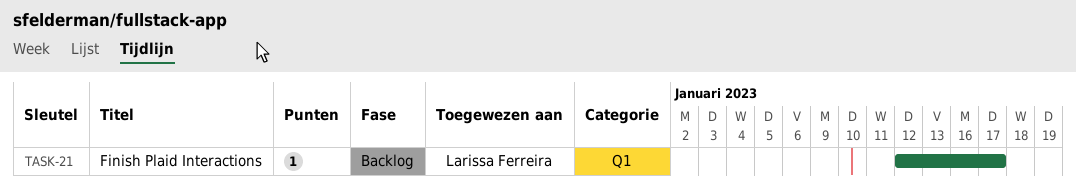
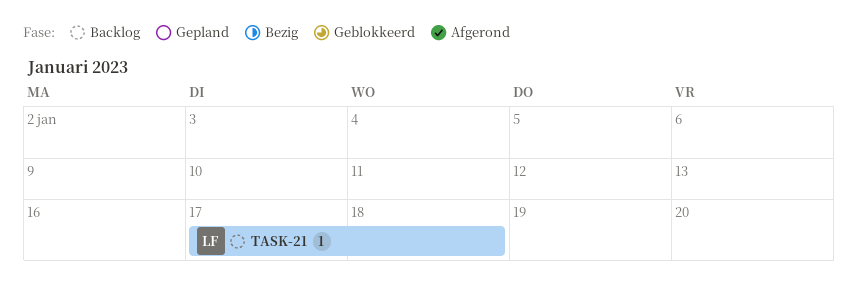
TASK-21, start: Jan 12 -> Jan 17
TASK-21, due: Jan 17 -> Jan 18

